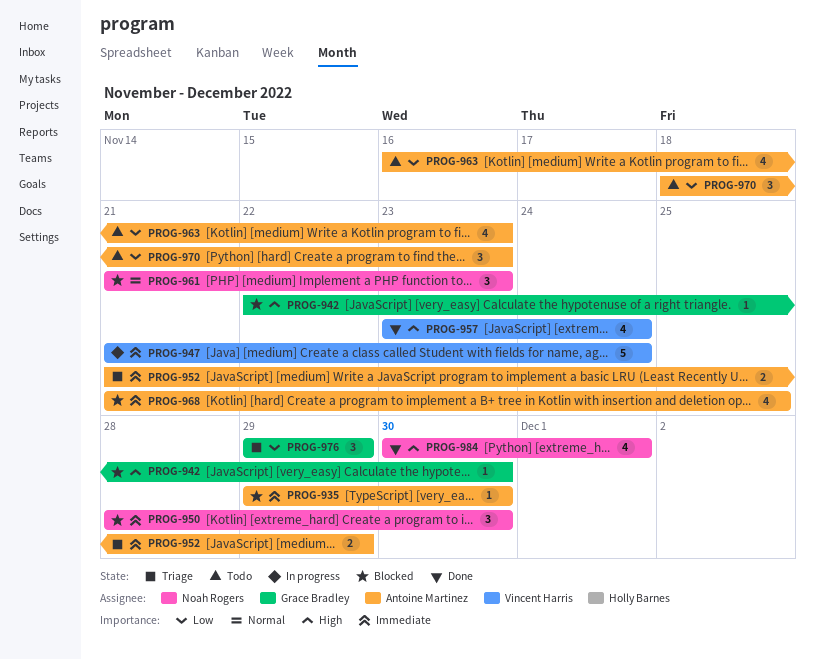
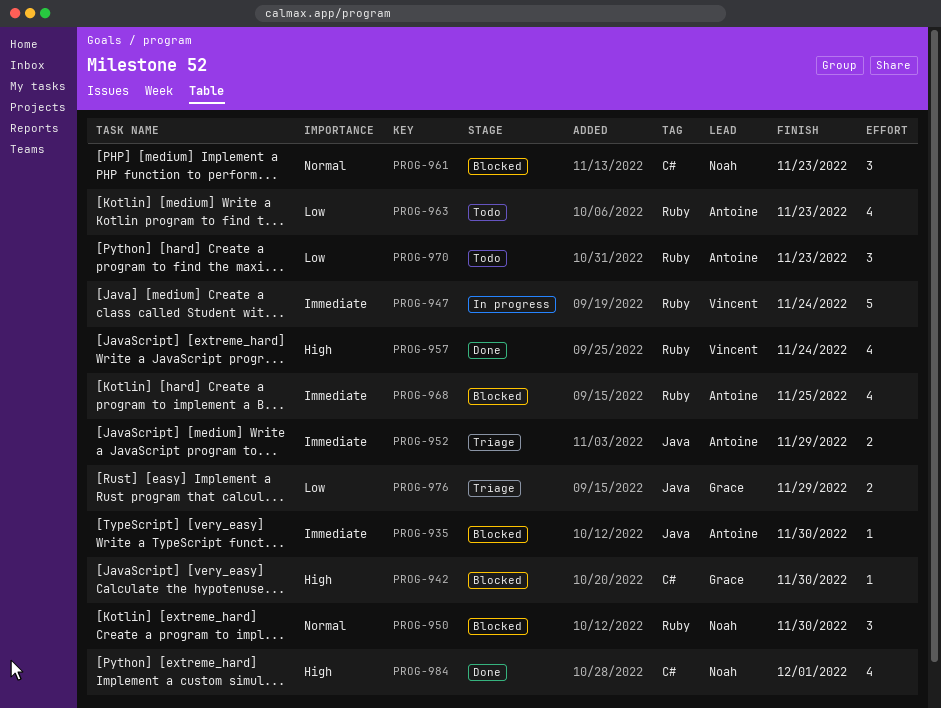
PROG-950, priority: Immediate -> Normal
PROG-976, estimate: 3 -> 2

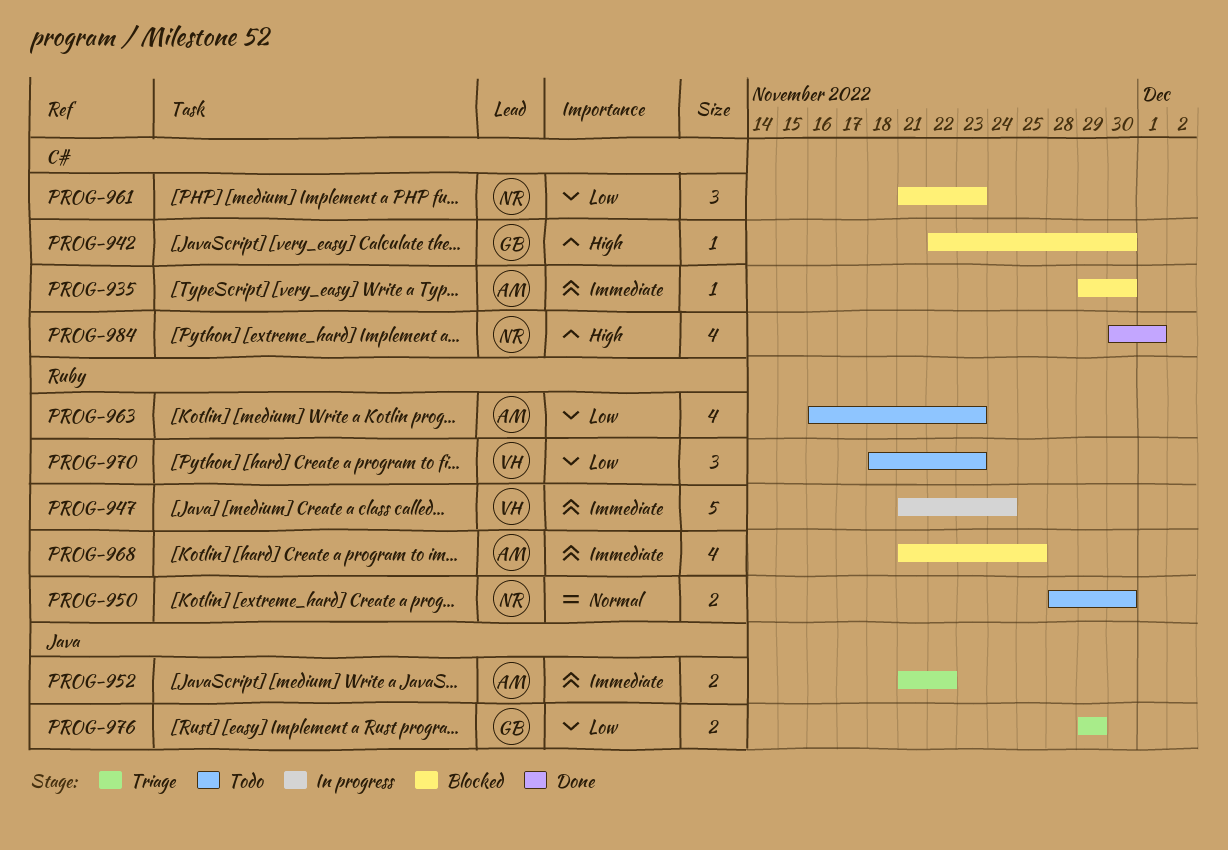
PROG-935, label: Java -> C#
PROG-950, status: Blocked -> Todo
PROG-950, estimate: 3 -> 2
PROG-952, due: Nov 29 -> Nov 22
PROG-957: present -> none
PROG-961, priority: Normal -> Low
PROG-970, owner: Antoine -> Vincent

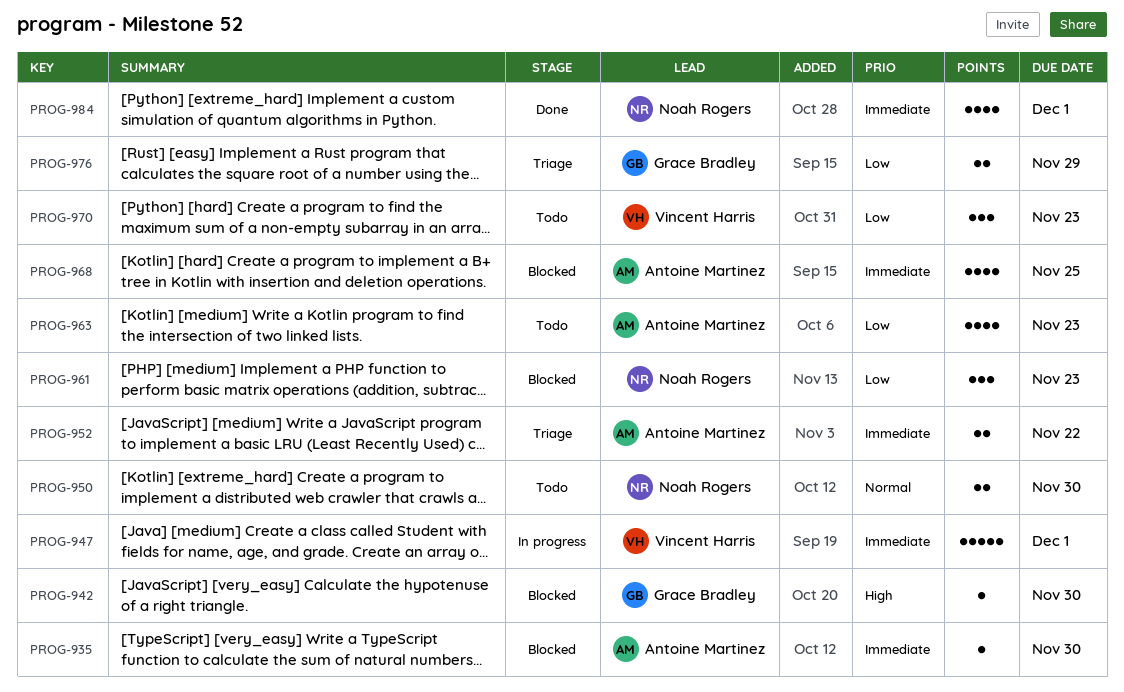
PROG-947, due: Nov 24 -> Dec 1
PROG-984, priority: High -> Immediate

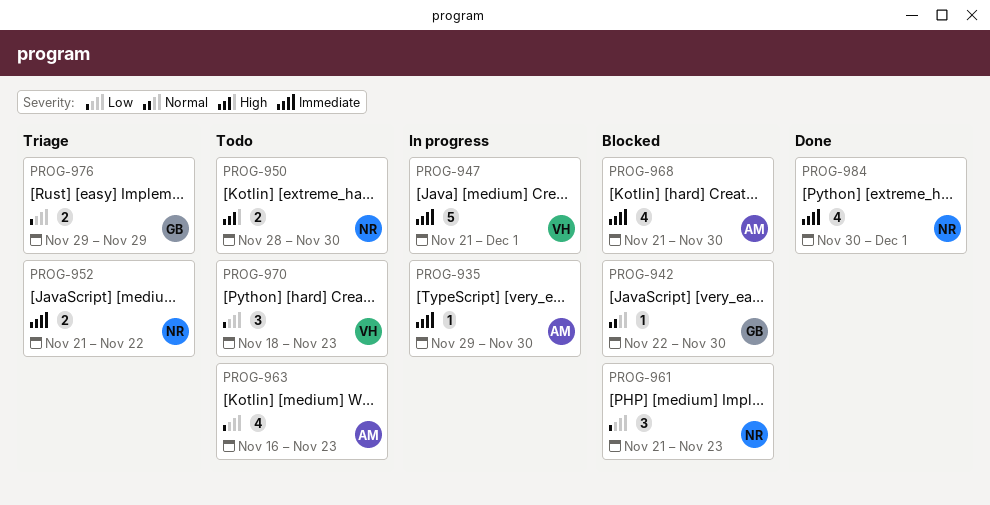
PROG-935, status: Blocked -> In progress
PROG-942, priority: High -> Normal
PROG-950, priority: Normal -> High
PROG-952, owner: Antoine Martinez -> Noah Rogers
PROG-968, due: Nov 25 -> Nov 30

